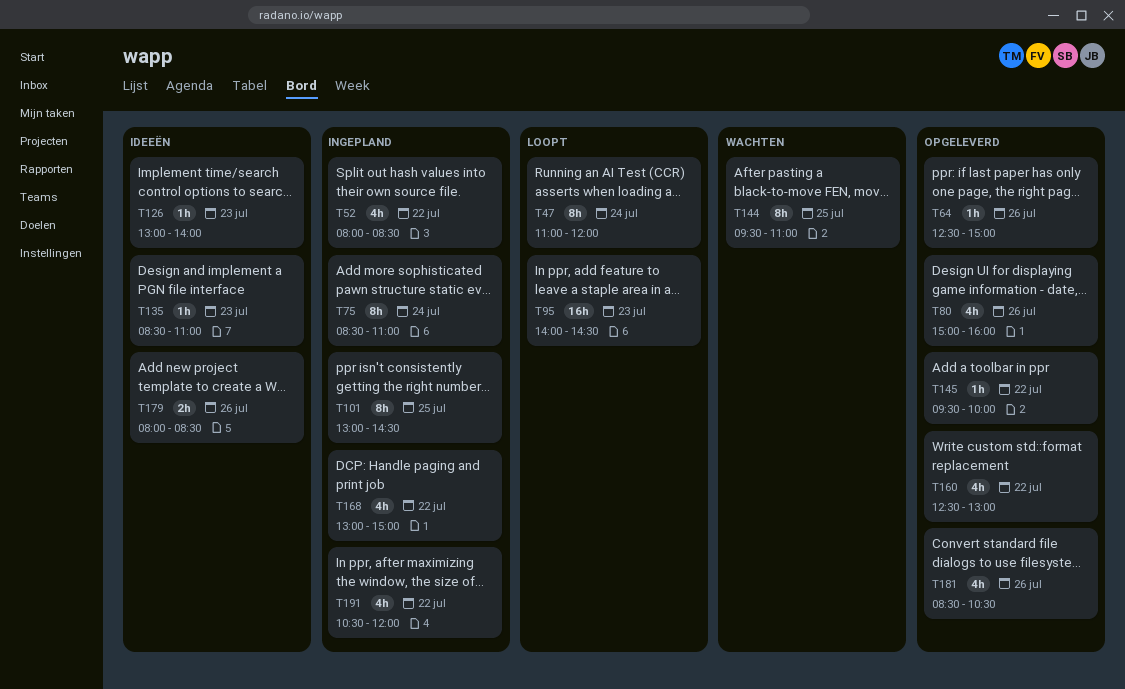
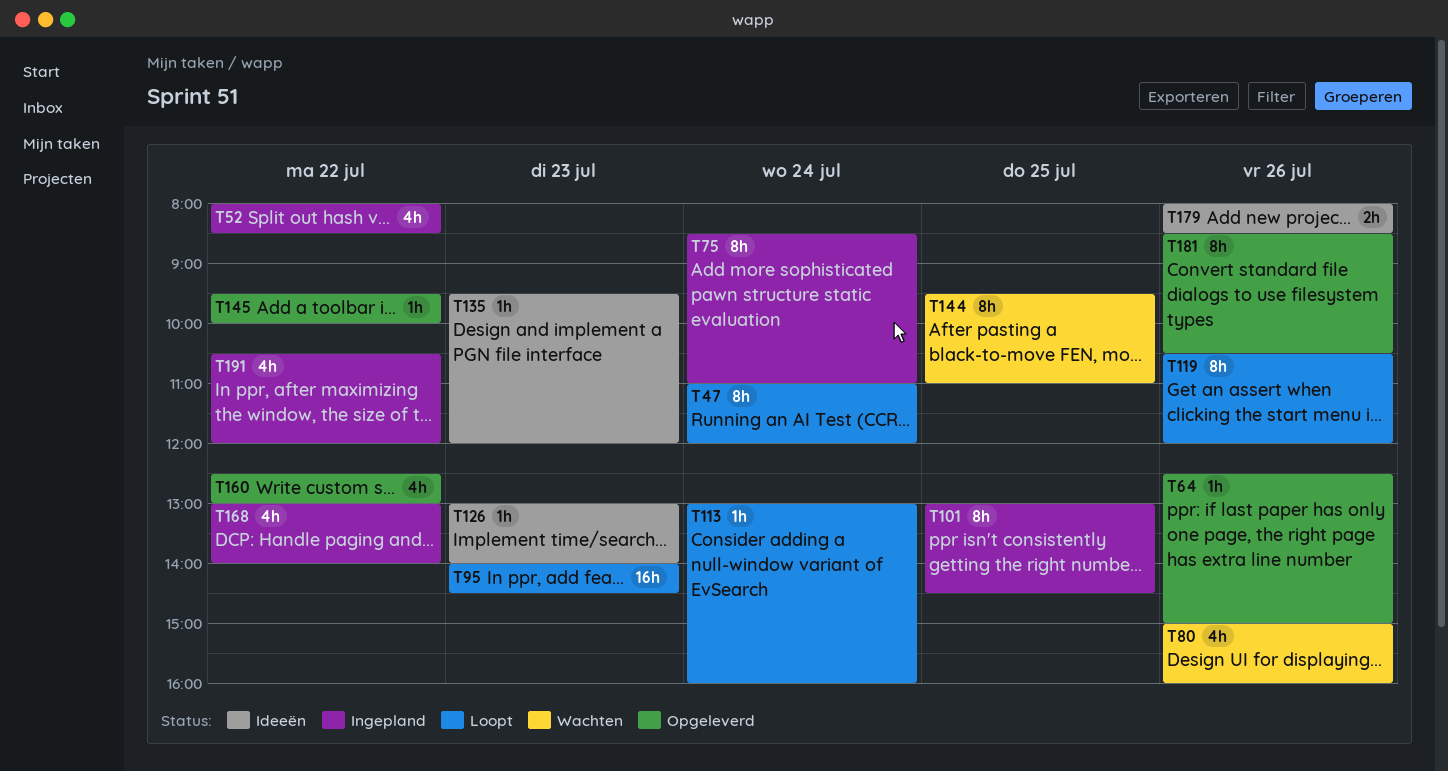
T80, status: Opgeleverd -> Wachten
T113: none -> present
T119: none -> present
T135, begins: 08:30 -> 09:30
T135, ends: 11:00 -> 12:00
T168, ends: 15:00 -> 14:00
T181, estimate: 4h -> 8h

